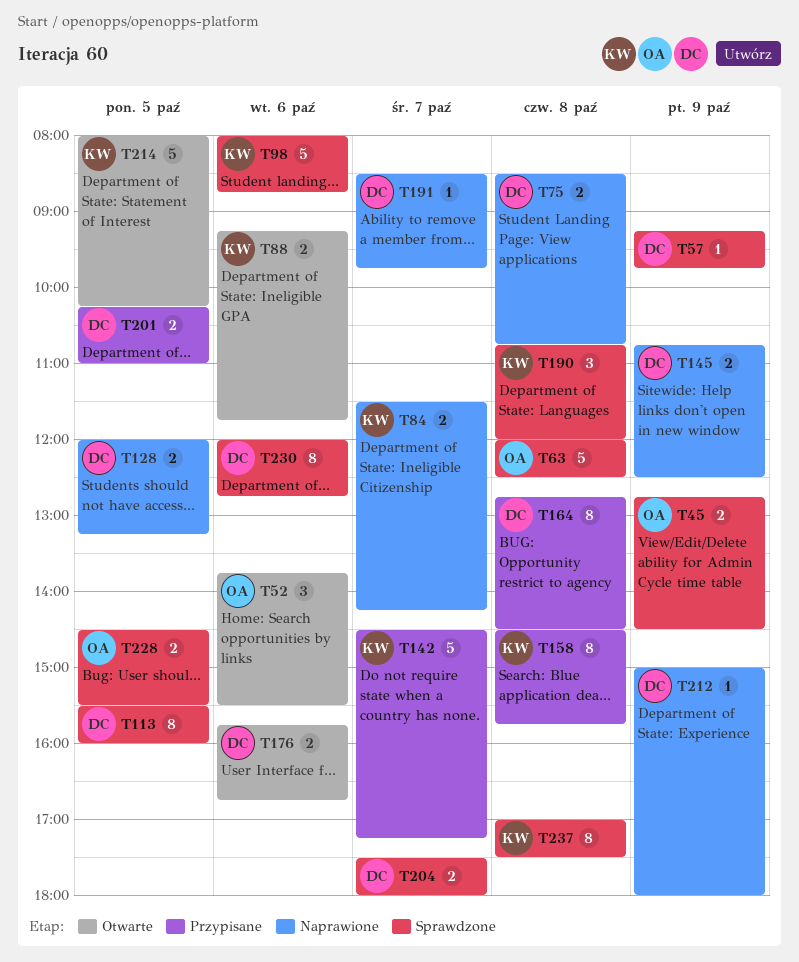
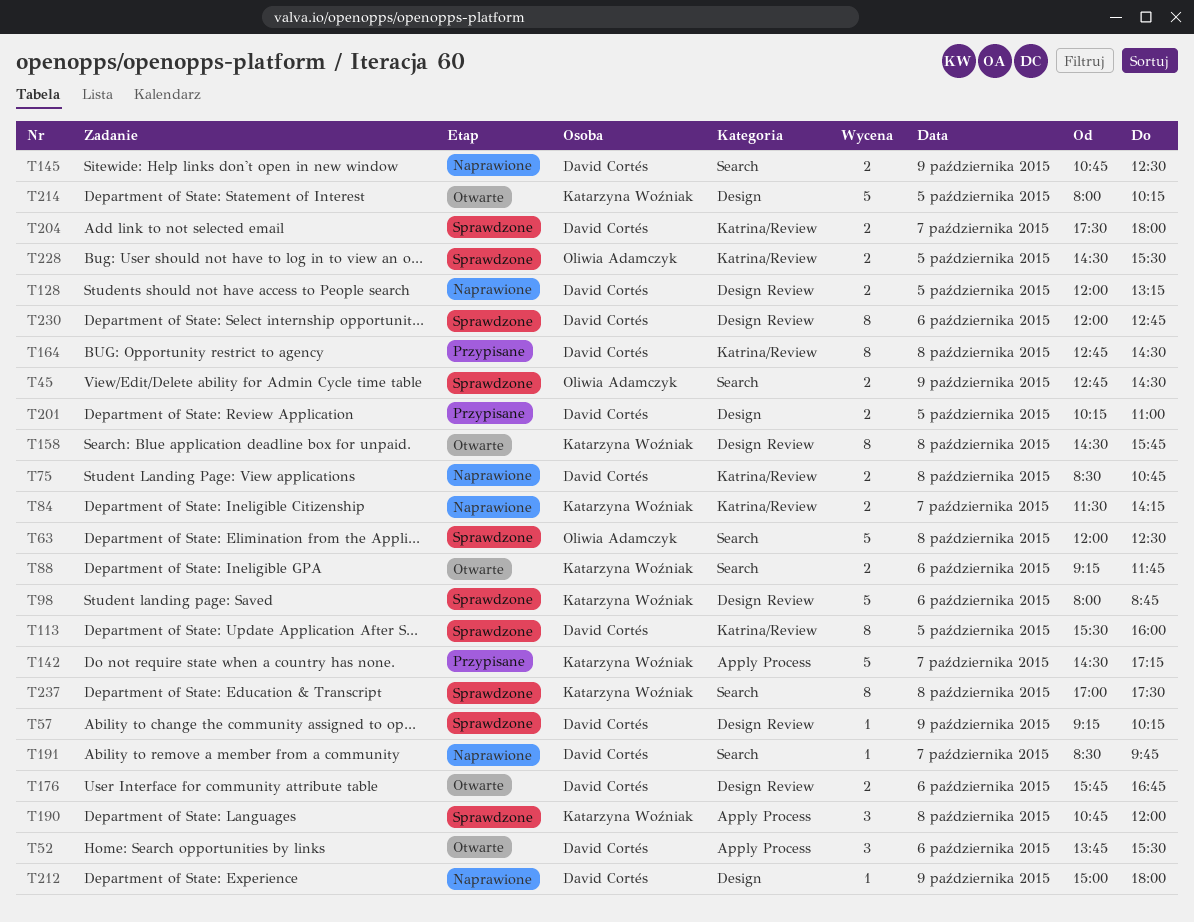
T52, owner: Oliwia Adamczyk -> David Cortés
T57, ends: 09:45 -> 10:15
T158, status: Przypisane -> Otwarte

